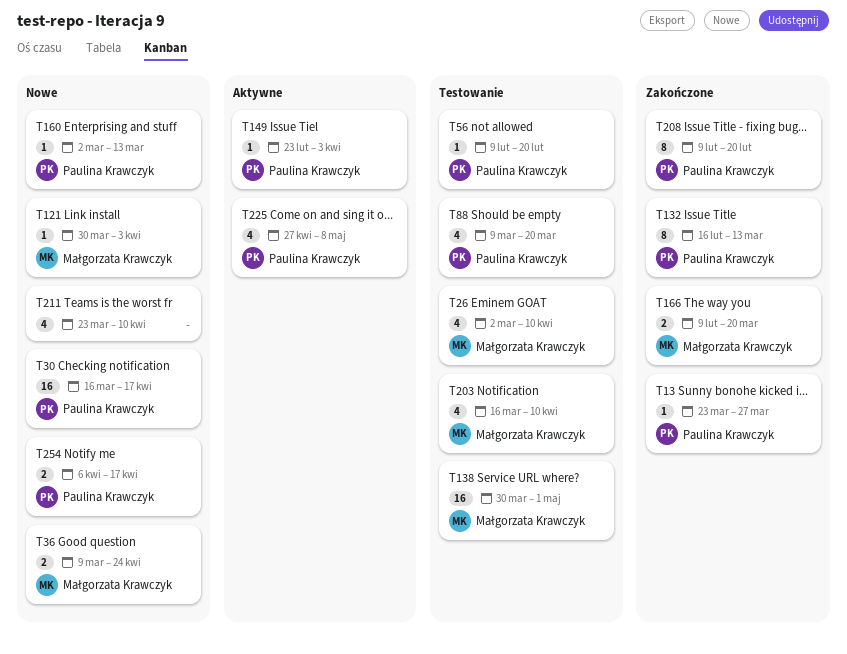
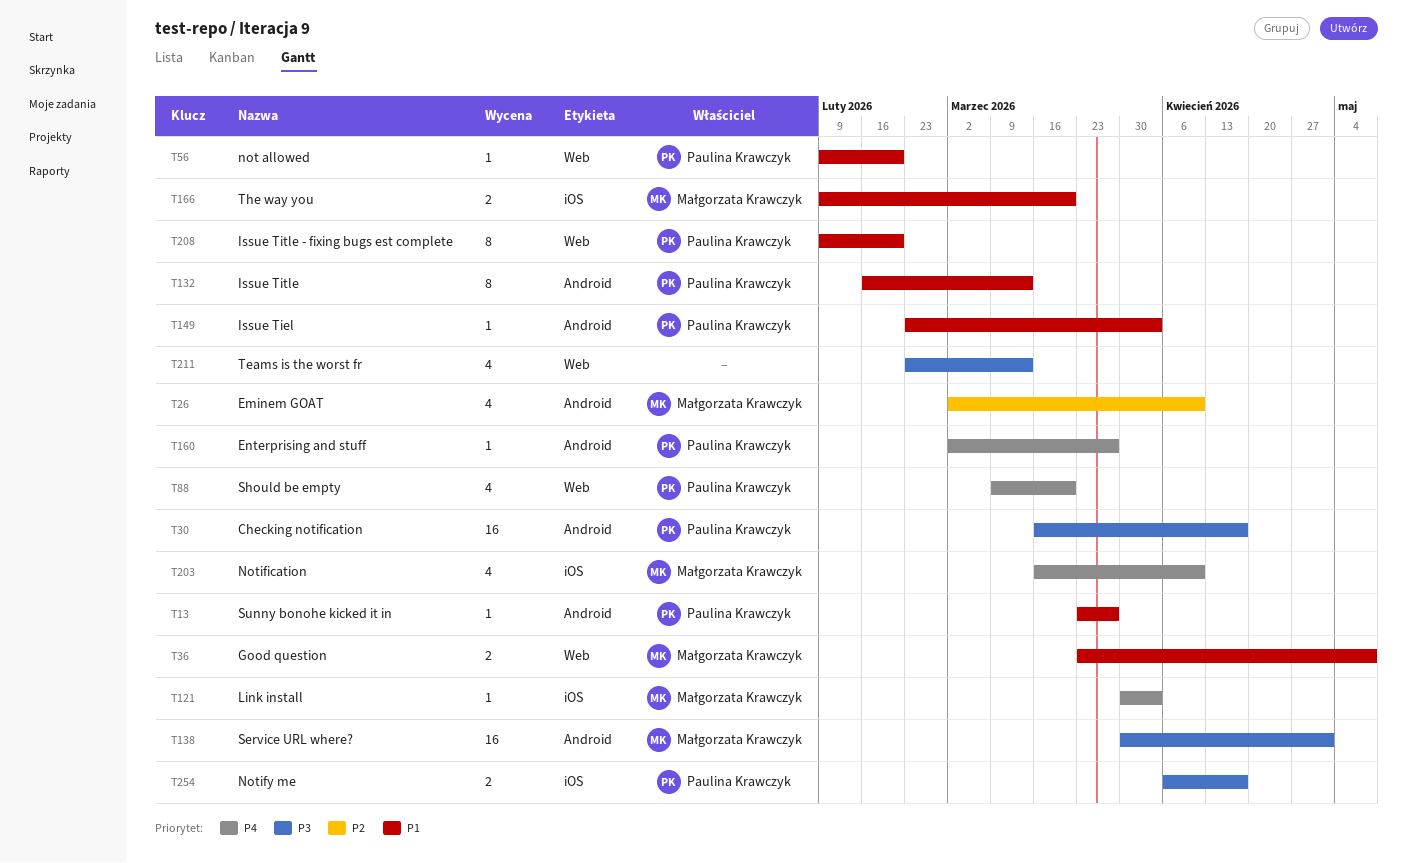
T36, start: Mar 9 -> Mar 23
T36, due: Apr 24 -> May 8
T160, due: Mar 13 -> Mar 27
T211, start: Mar 23 -> Feb 23
T211, due: Apr 10 -> Mar 13
T225: present -> none

